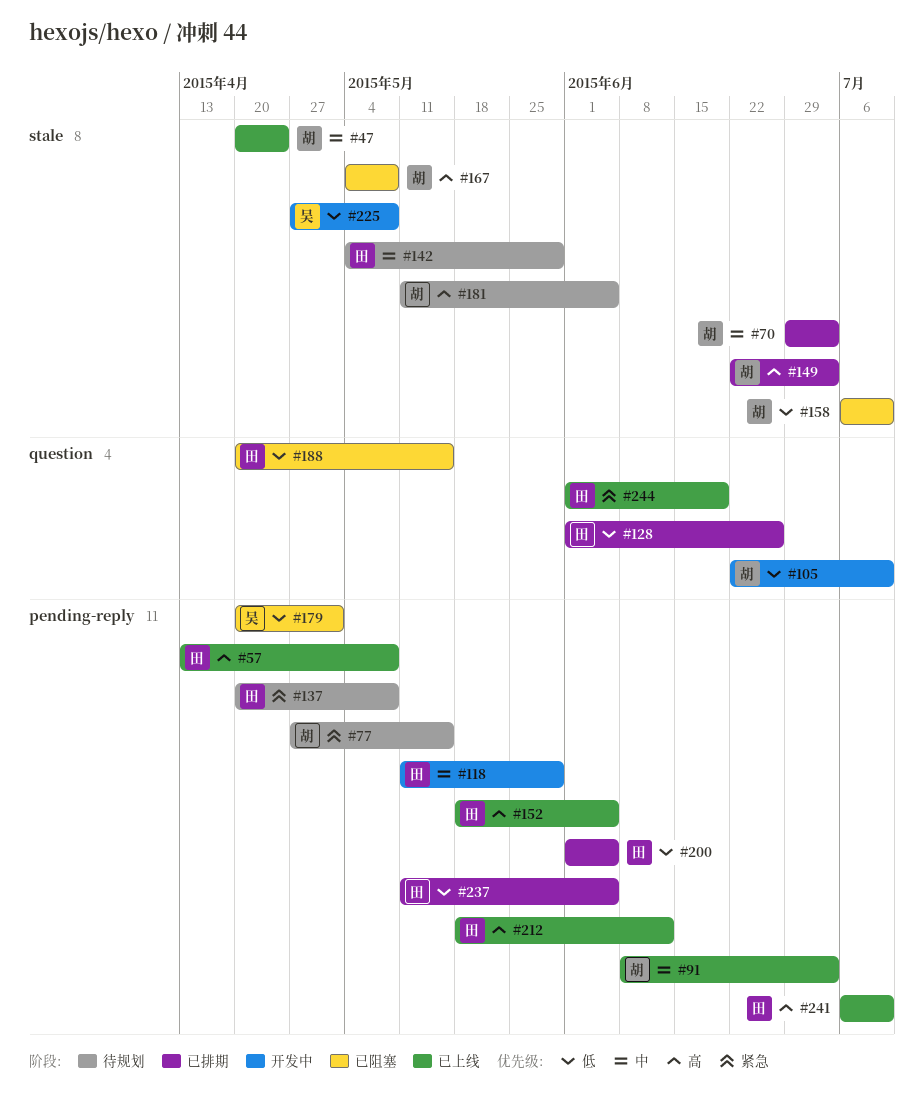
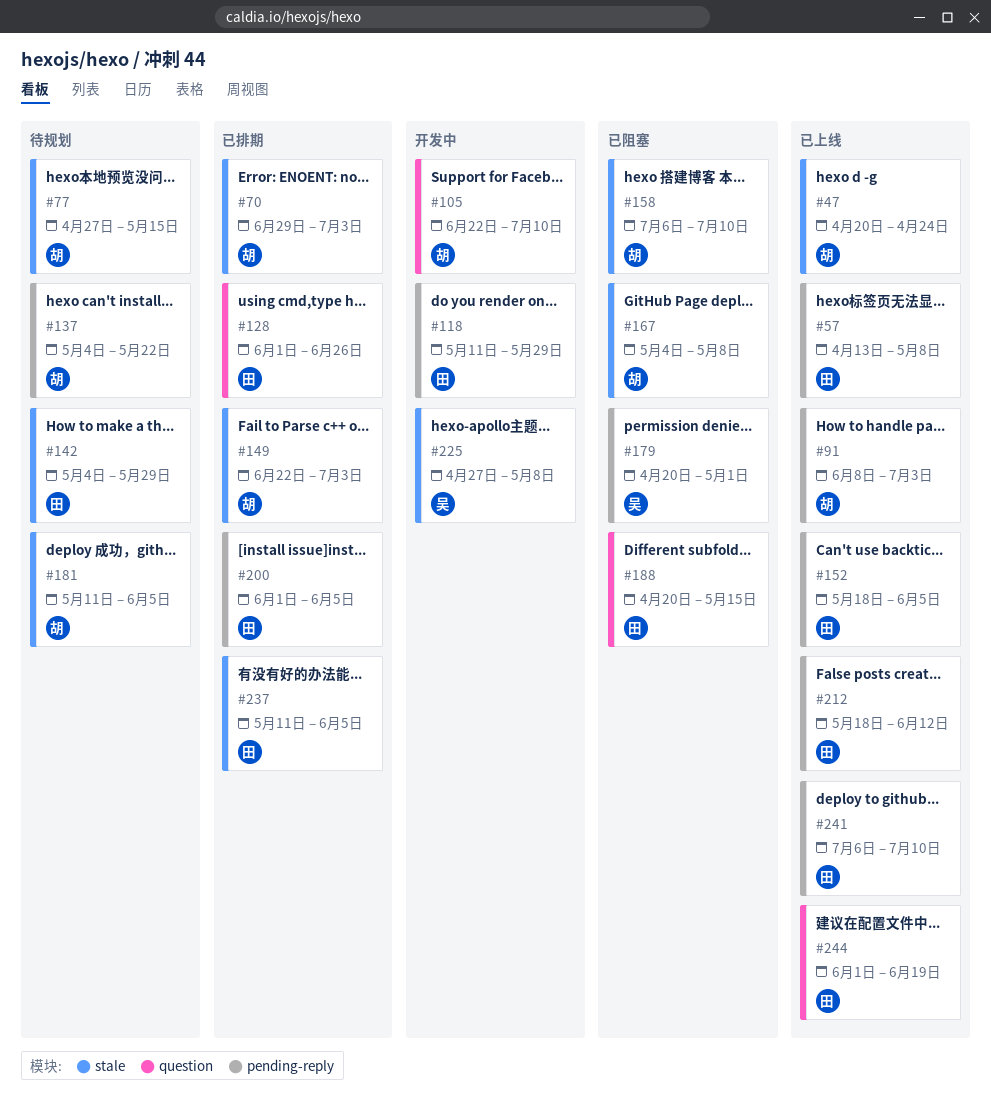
#77, label: pending-reply -> stale
#137, owner: 田 -> 胡
#137, start: Apr 20 -> May 4
#137, due: May 8 -> May 22
#237, label: pending-reply -> stale

